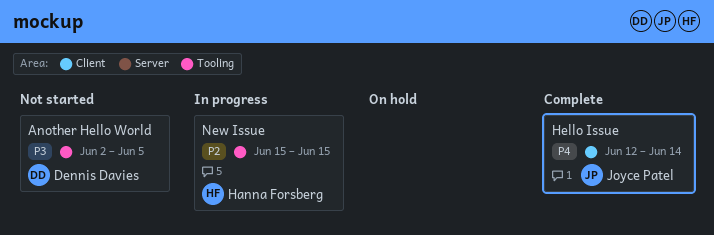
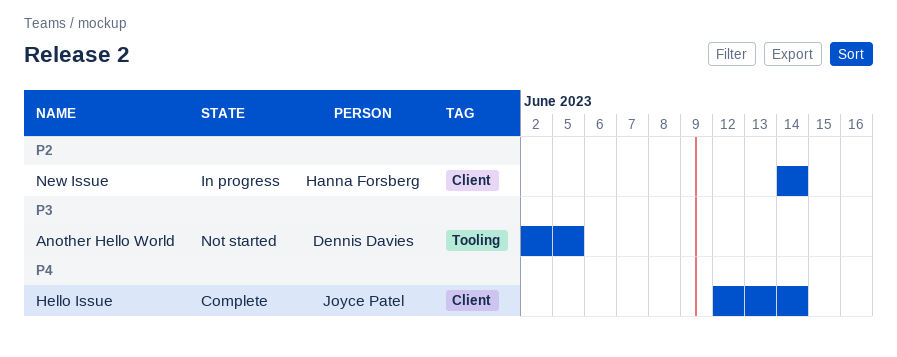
New Issue, label: Tooling -> Client
New Issue, start: Jun 15 -> Jun 14
New Issue, due: Jun 15 -> Jun 14

